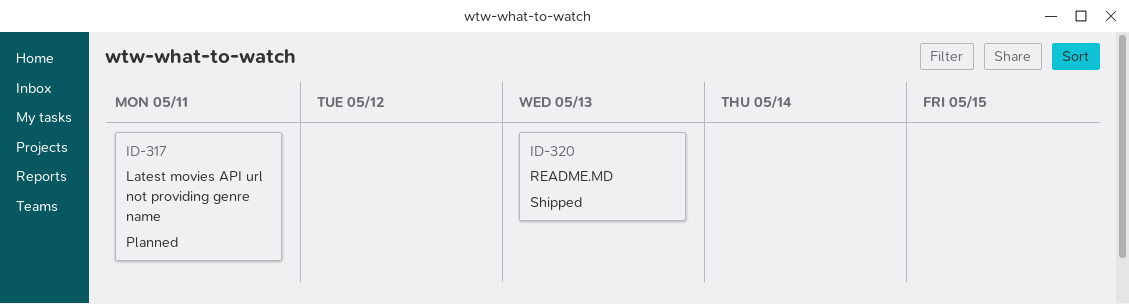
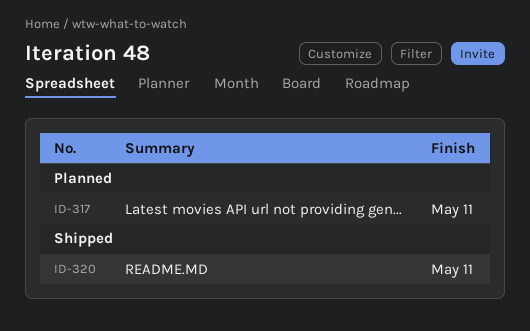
ID-320, due: May 13 -> May 11

